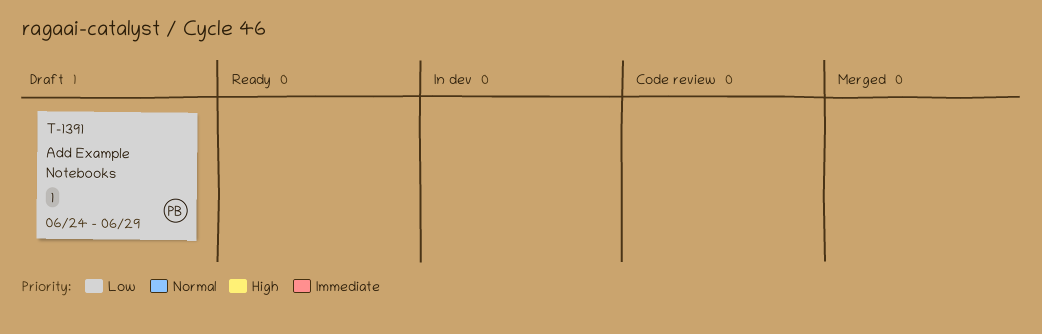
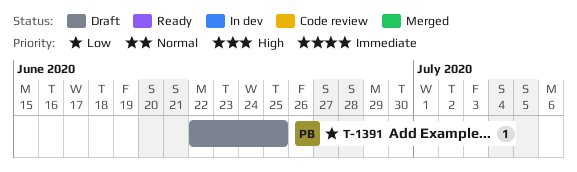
T-1391, start: Jun 24 -> Jun 22
T-1391, due: Jun 29 -> Jun 25

